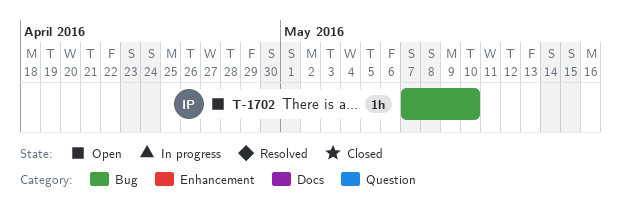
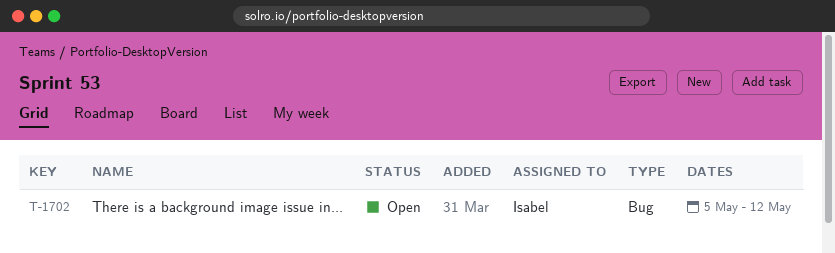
T-1702, start: May 7 -> May 5
T-1702, due: May 10 -> May 12

